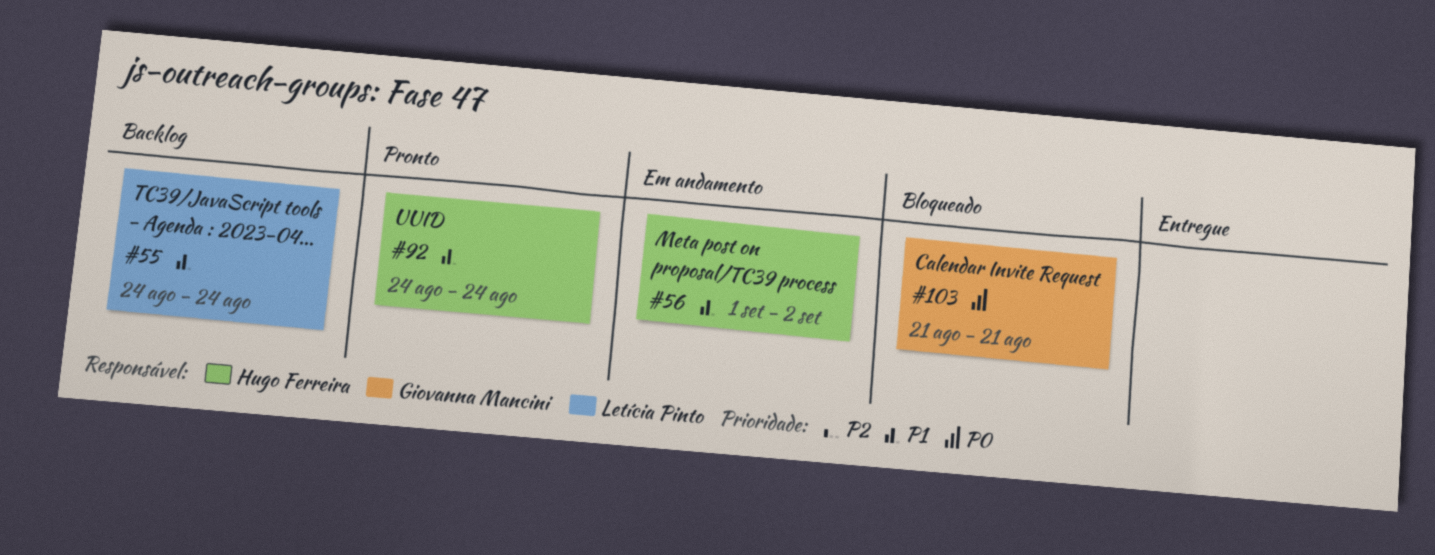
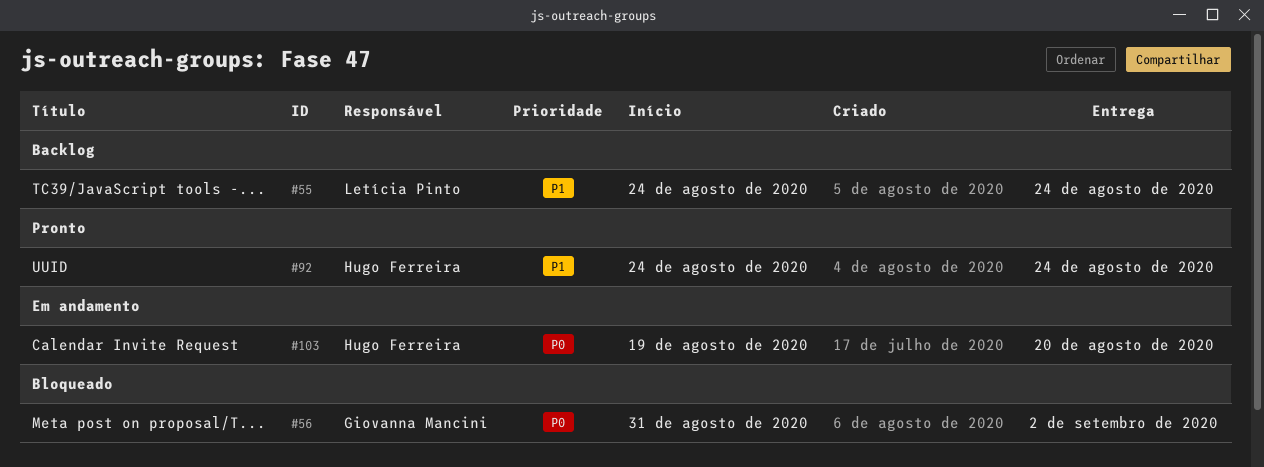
#56, status: Em andamento -> Bloqueado
#56, owner: Hugo Ferreira -> Giovanna Mancini
#56, priority: P1 -> P0
#56, start: Sep 1 -> Aug 31
#103, status: Bloqueado -> Em andamento
#103, owner: Giovanna Mancini -> Hugo Ferreira
#103, start: Aug 21 -> Aug 19
#103, due: Aug 21 -> Aug 20

